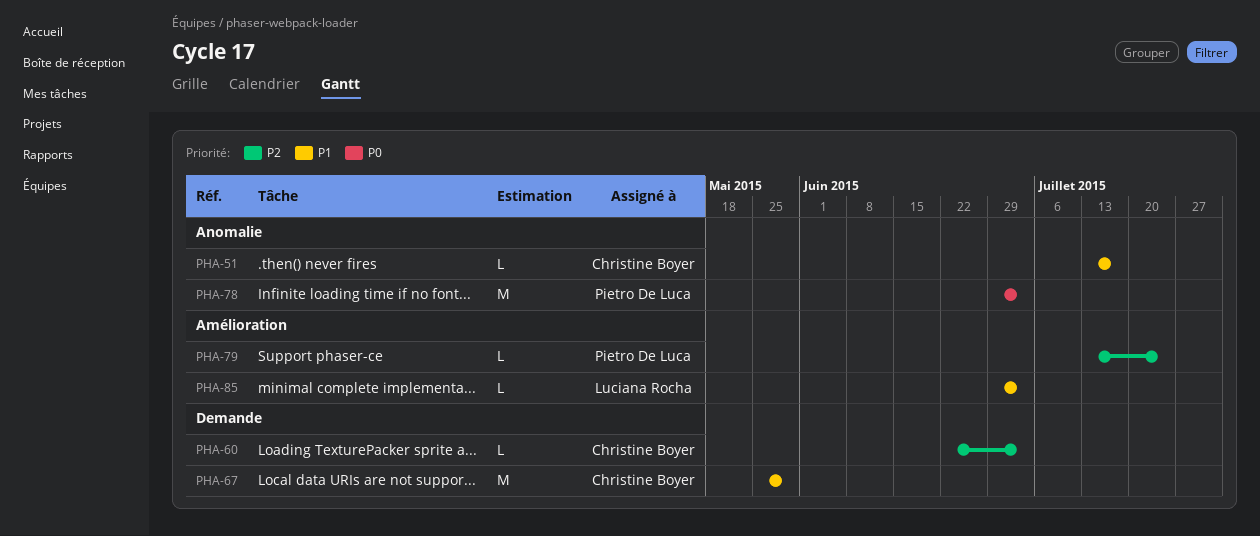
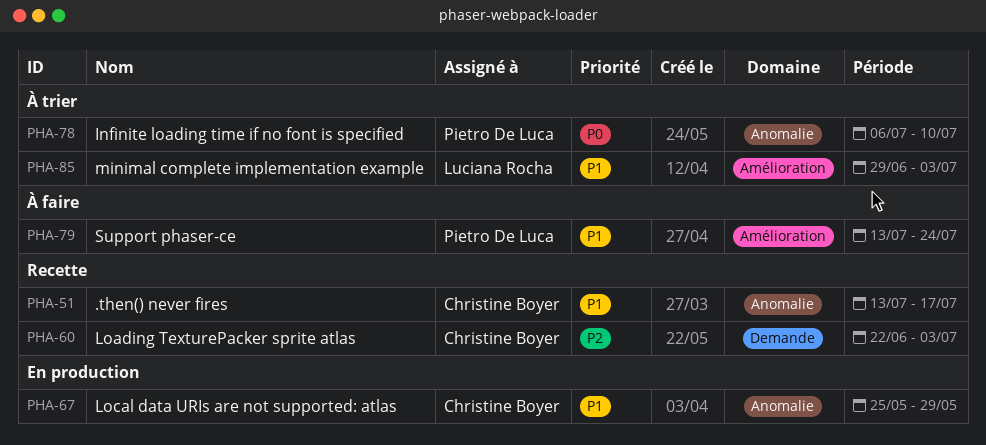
PHA-67, label: Demande -> Anomalie
PHA-78, start: Jun 29 -> Jul 6
PHA-78, due: Jul 3 -> Jul 10
PHA-79, priority: P2 -> P1

